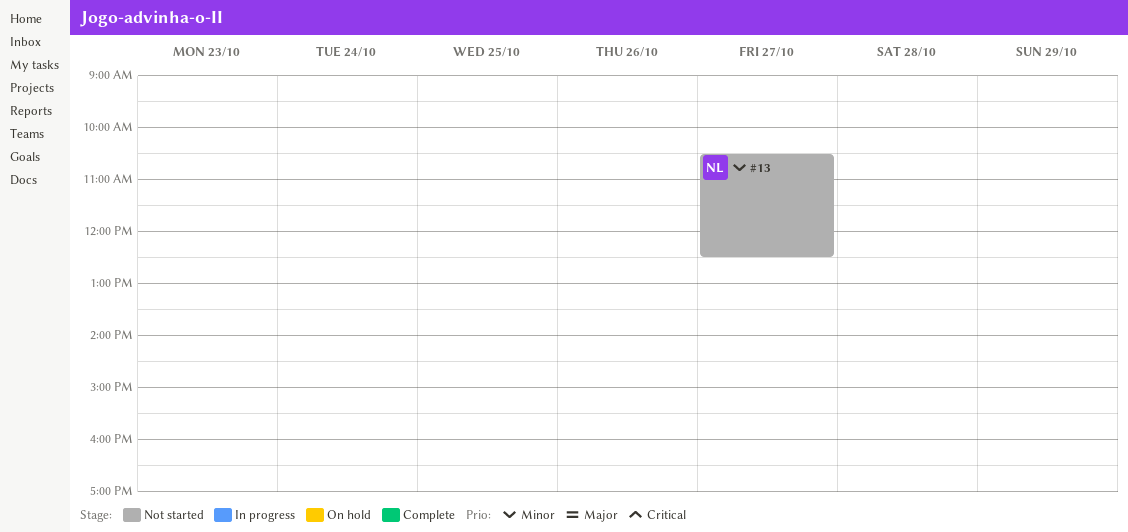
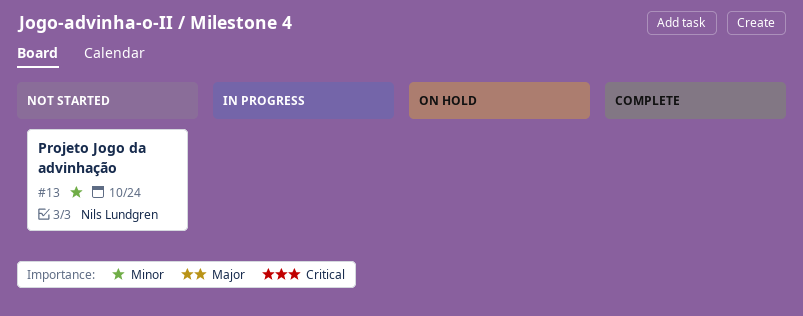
#13, day: Oct 27 -> Oct 24

